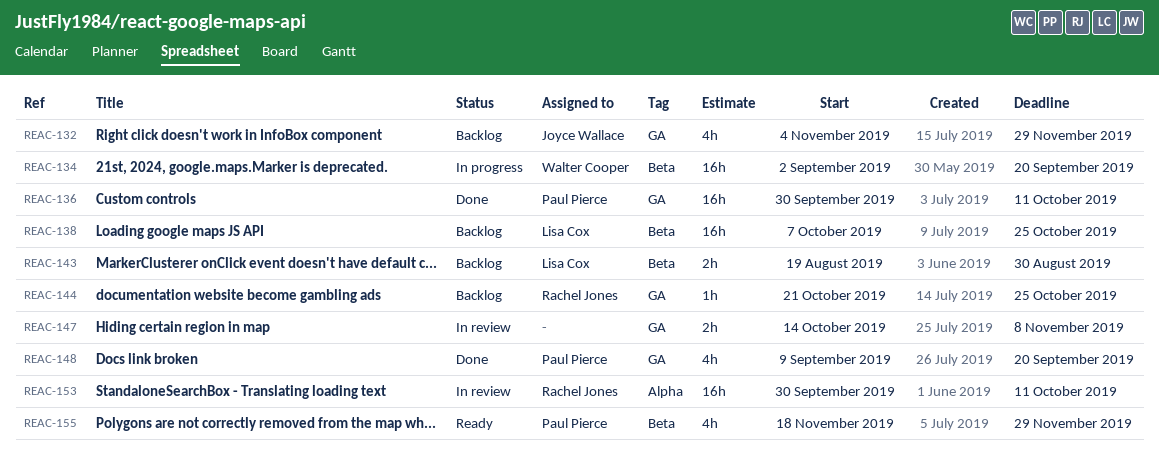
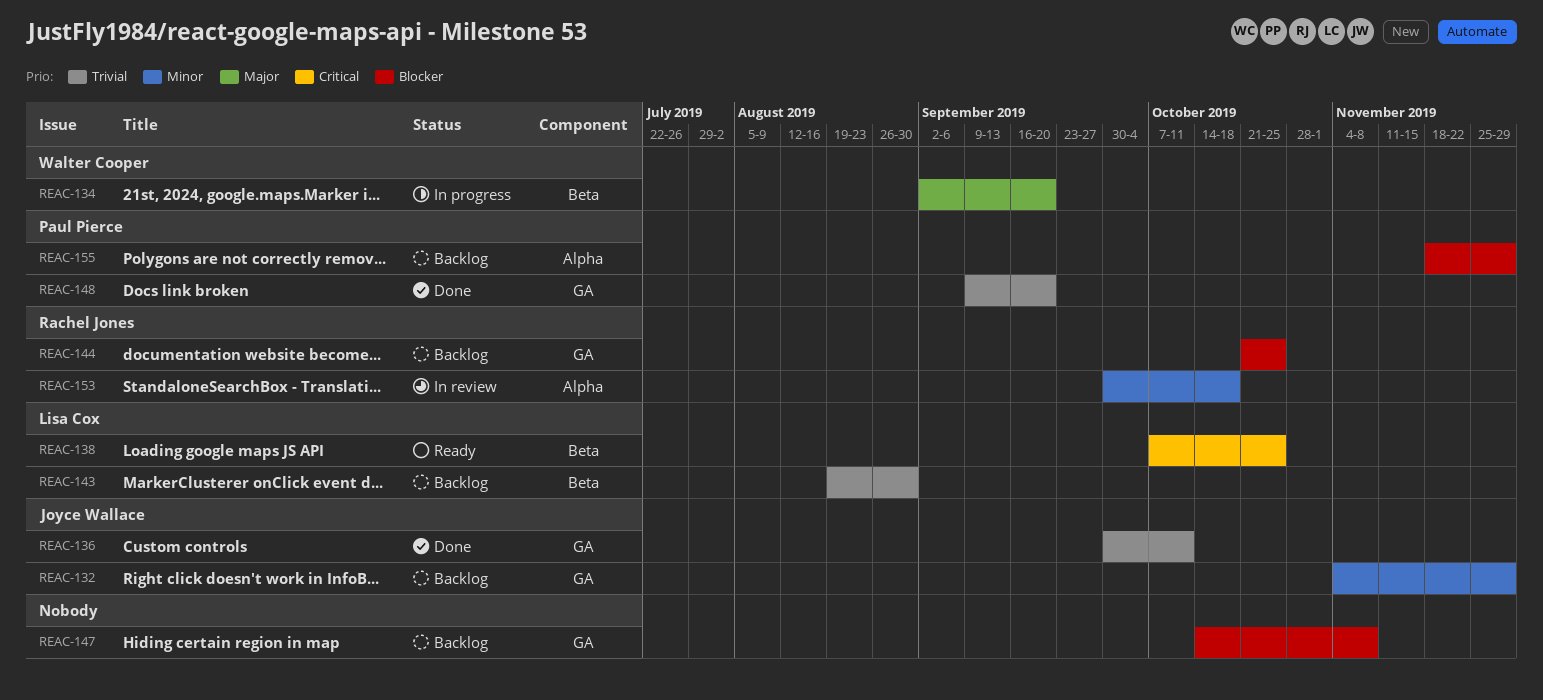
REAC-136, owner: Paul Pierce -> Joyce Wallace
REAC-138, status: Backlog -> Ready
REAC-147, status: In review -> Backlog
REAC-153, due: Oct 11 -> Oct 18
REAC-155, status: Ready -> Backlog
REAC-155, label: Beta -> Alpha

